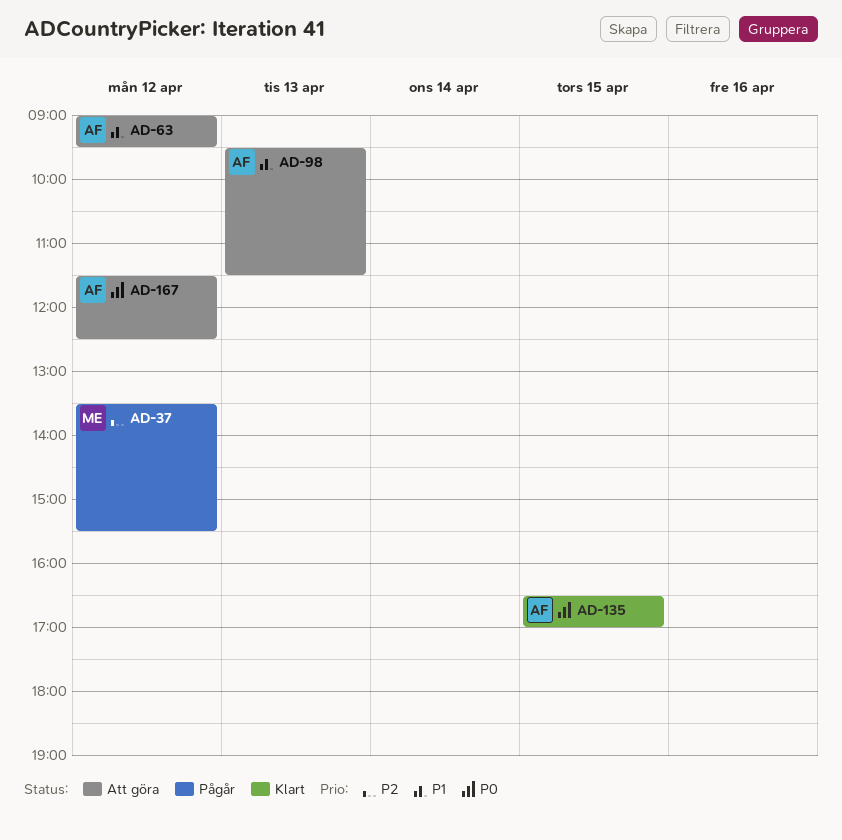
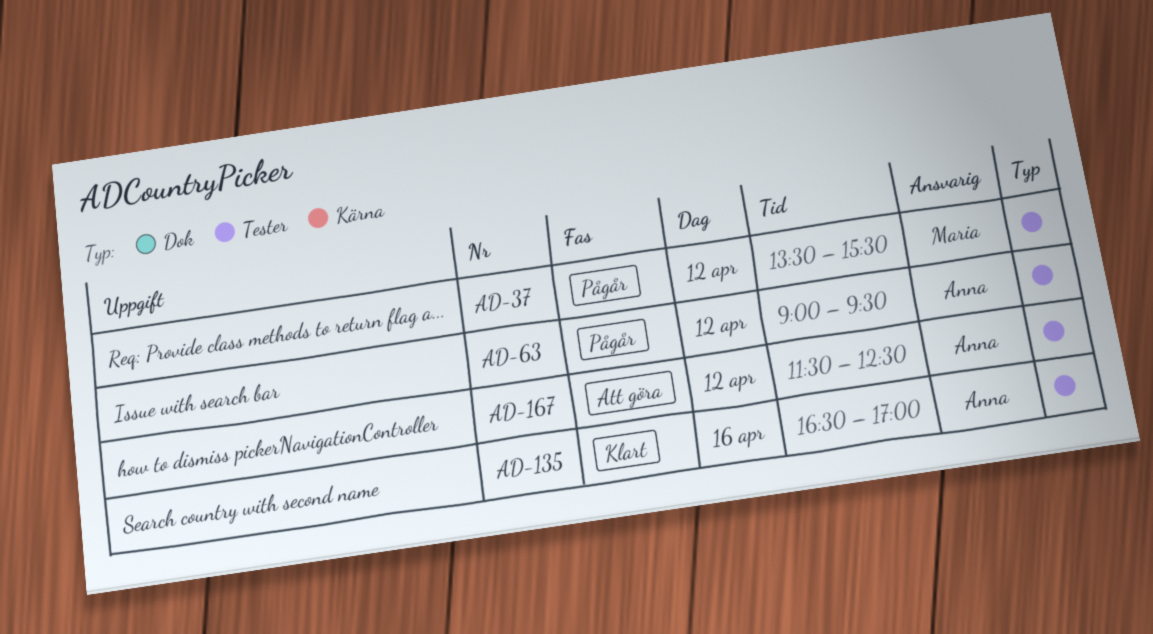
AD-63, status: Att göra -> Pågår
AD-98: present -> none
AD-135, day: Apr 15 -> Apr 16

